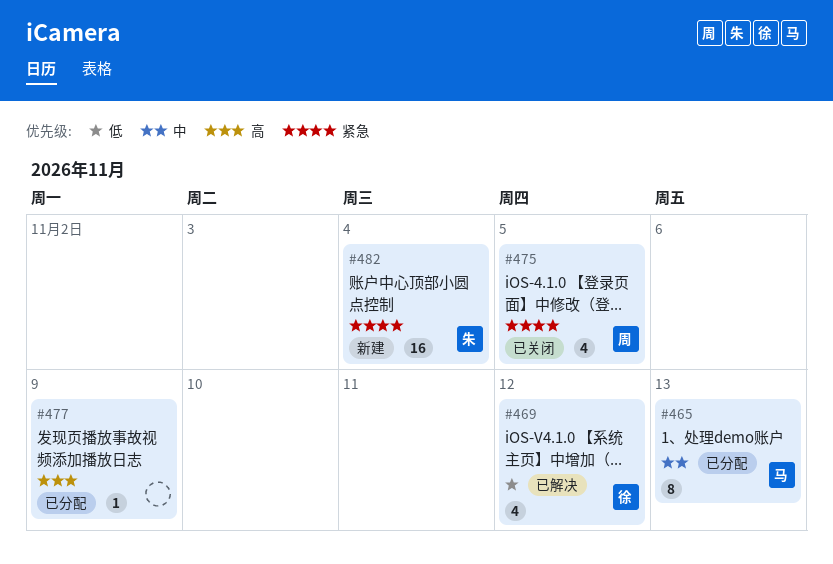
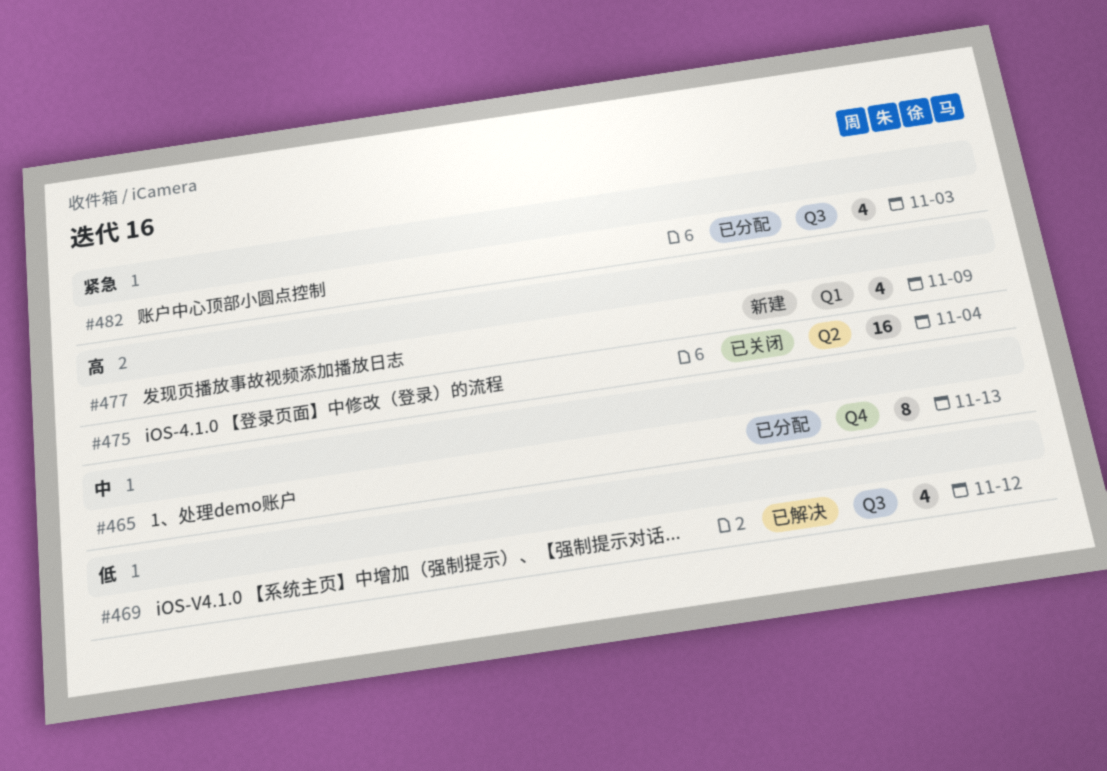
#475, priority: 紧急 -> 高
#475, estimate: 4 -> 16
#475, due: Nov 5 -> Nov 4
#477, status: 已分配 -> 新建
#477, estimate: 1 -> 4
#482, status: 新建 -> 已分配
#482, estimate: 16 -> 4
#482, due: Nov 4 -> Nov 3

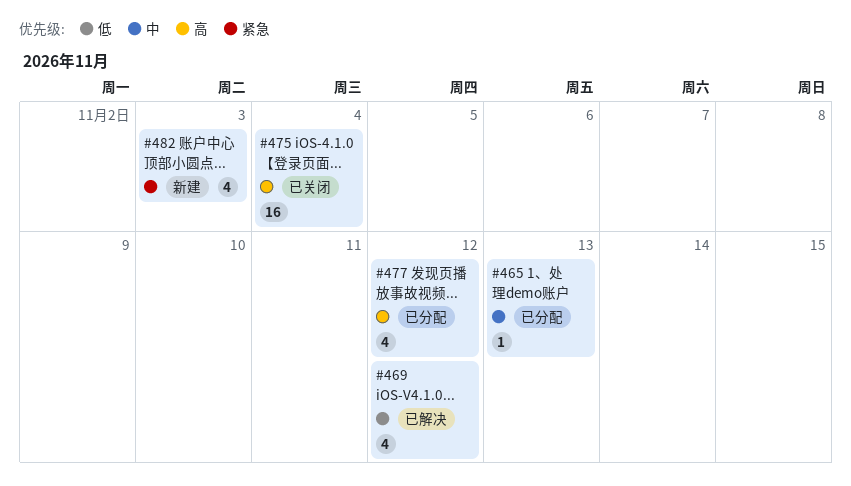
#465, estimate: 8 -> 1
#477, status: 新建 -> 已分配
#477, due: Nov 9 -> Nov 12
#482, status: 已分配 -> 新建

